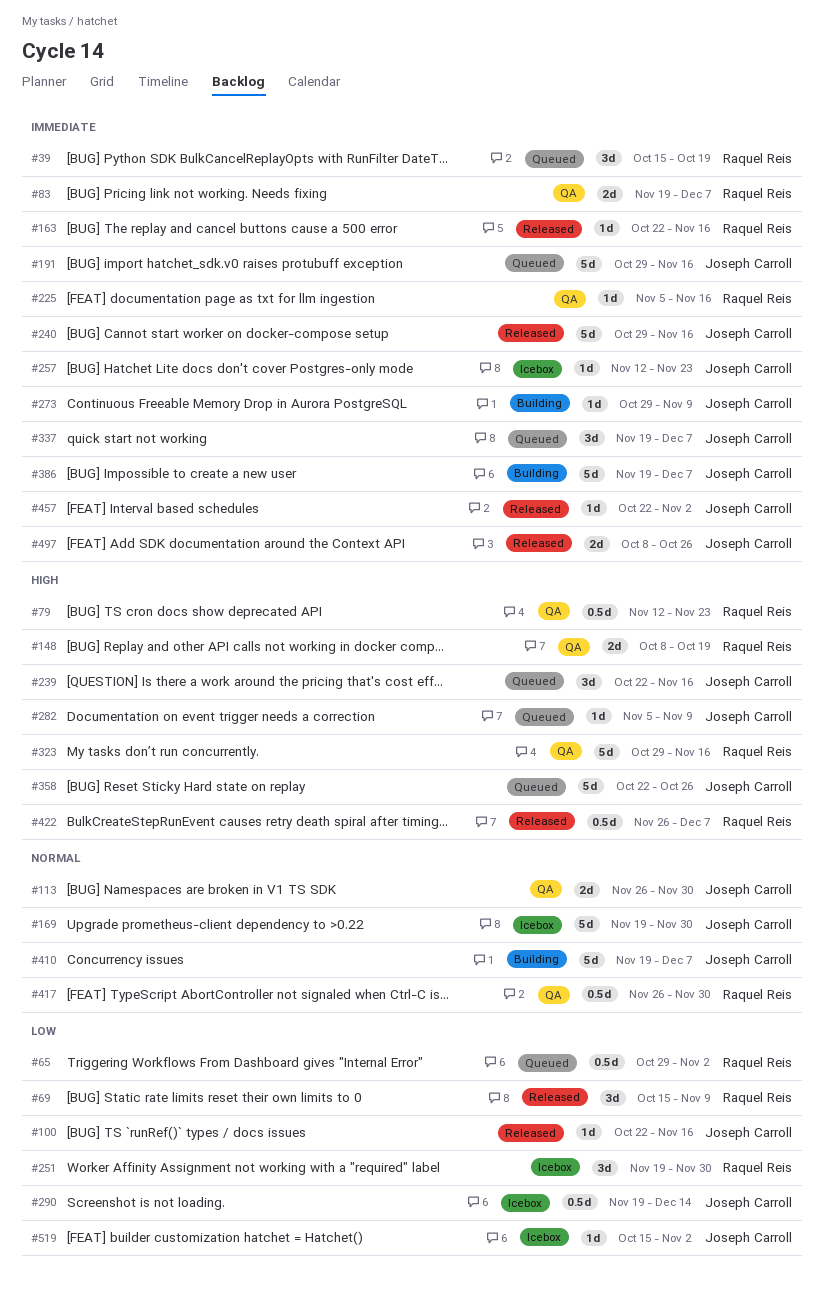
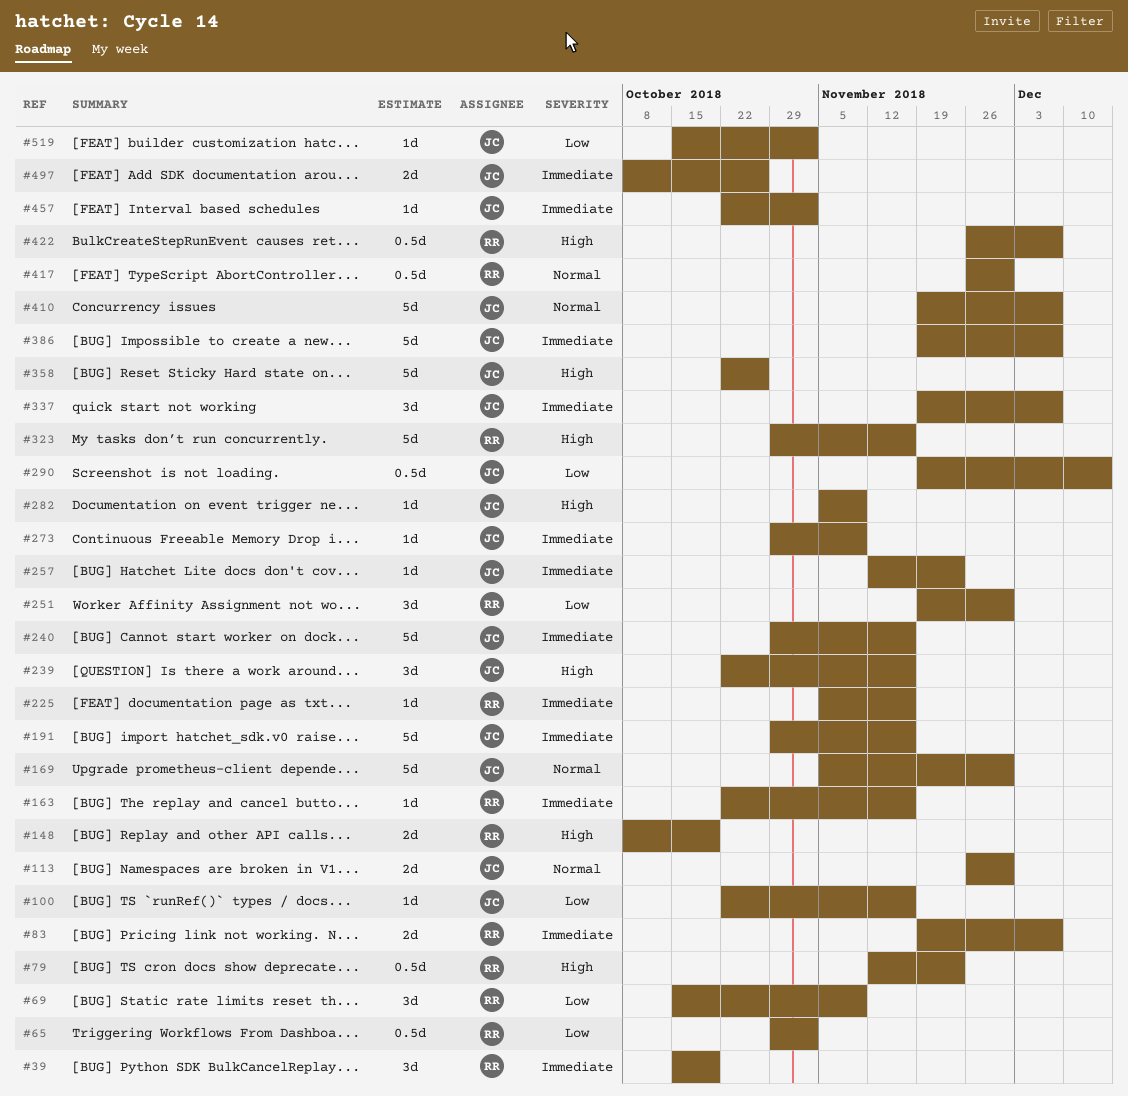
#169, start: Nov 19 -> Nov 5

